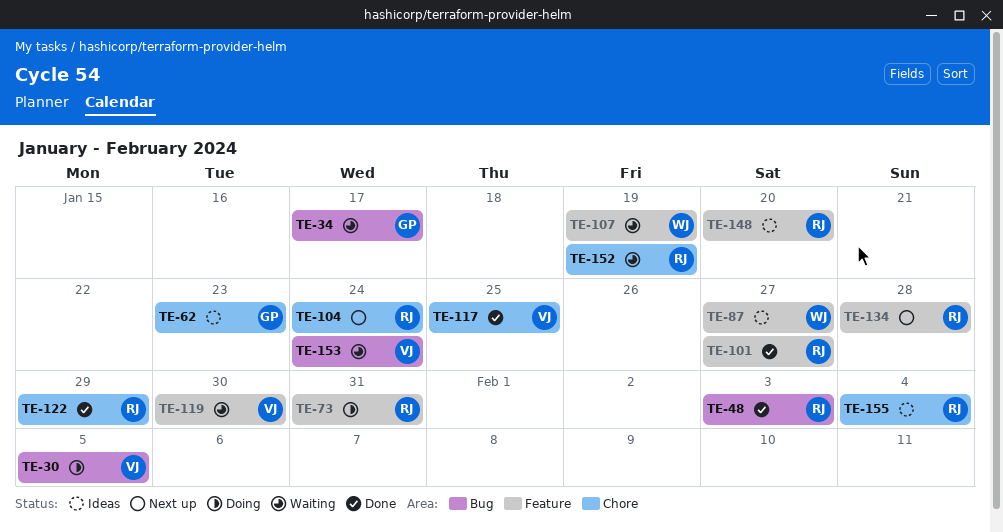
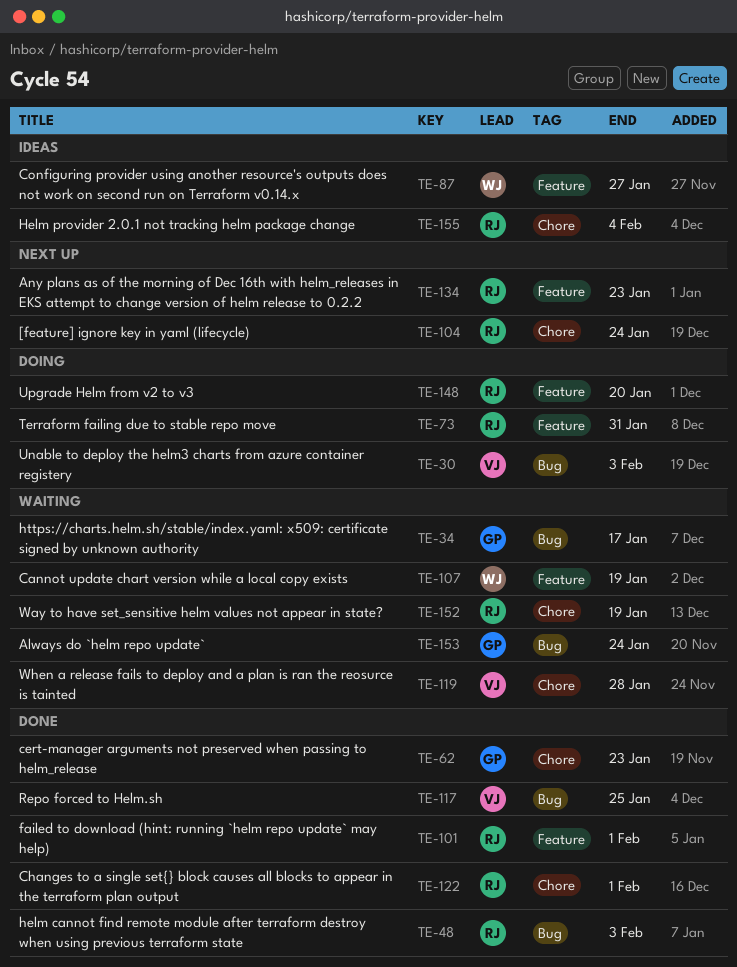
TE-30, due: Feb 5 -> Feb 3
TE-62, status: Ideas -> Done
TE-101, due: Jan 27 -> Feb 1
TE-117, label: Chore -> Bug
TE-119, label: Feature -> Chore
TE-119, due: Jan 30 -> Jan 28
TE-122, due: Jan 29 -> Feb 1
TE-134, due: Jan 28 -> Jan 23
TE-148, status: Ideas -> Doing
TE-153, owner: VJ -> GP

